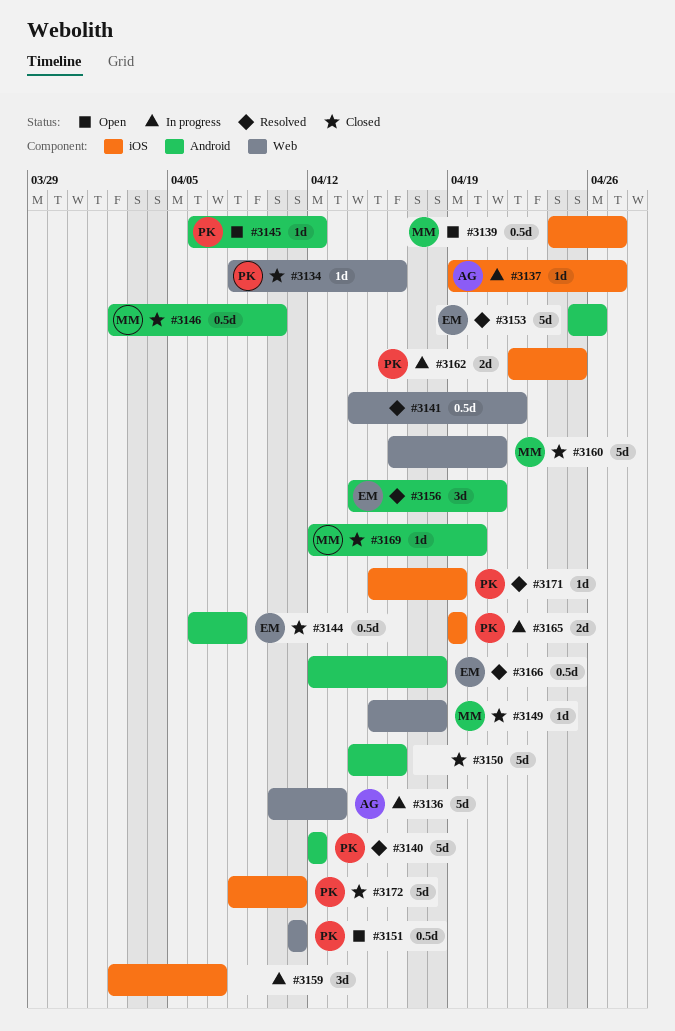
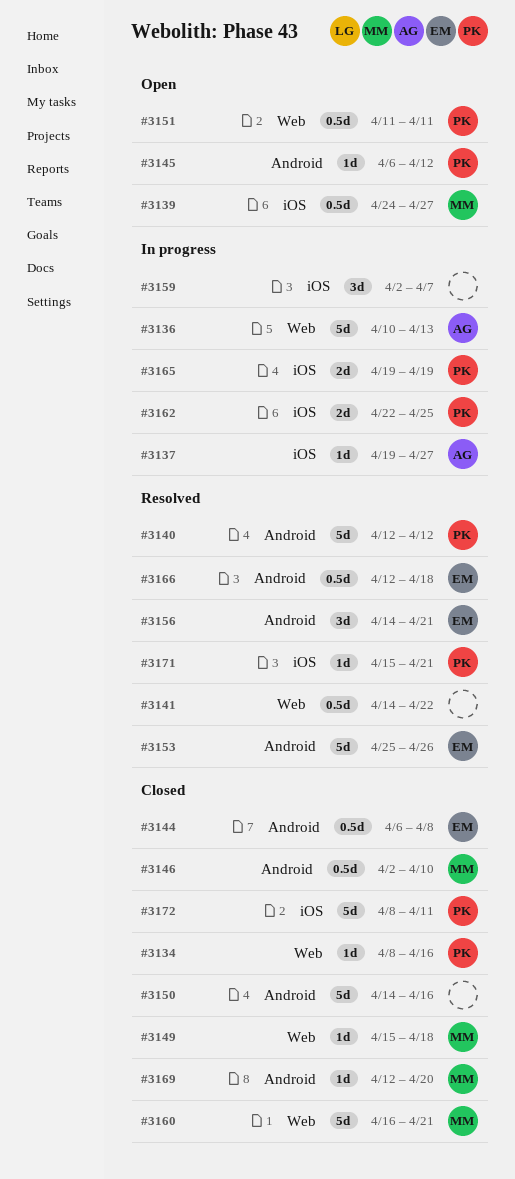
#3171, due: Apr 19 -> Apr 21

